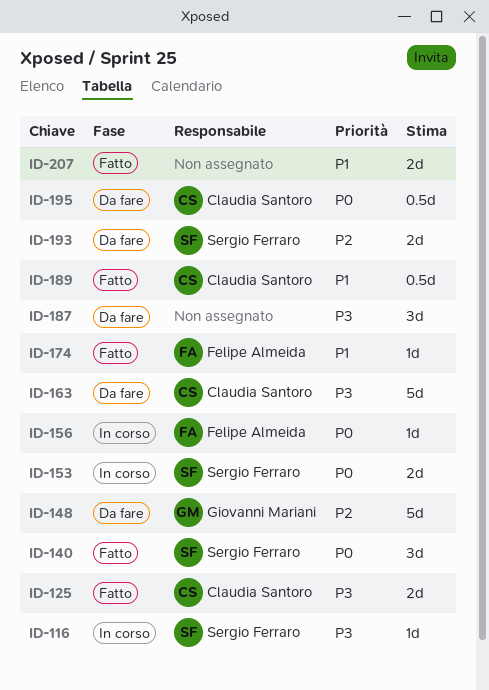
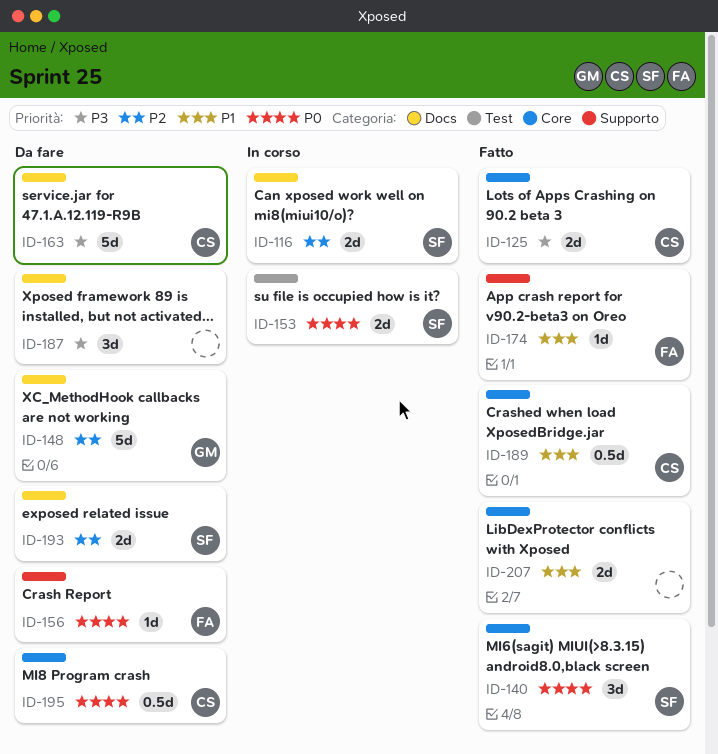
ID-116, priority: P3 -> P2
ID-116, estimate: 1d -> 2d
ID-156, status: In corso -> Da fare

